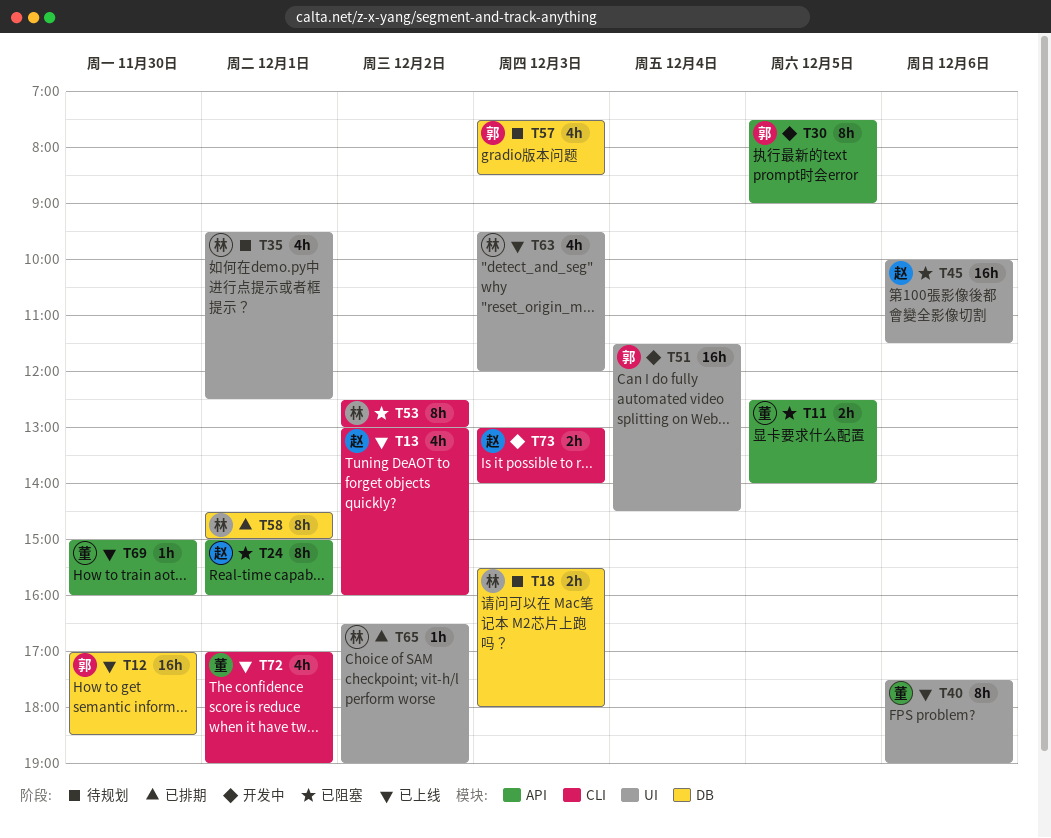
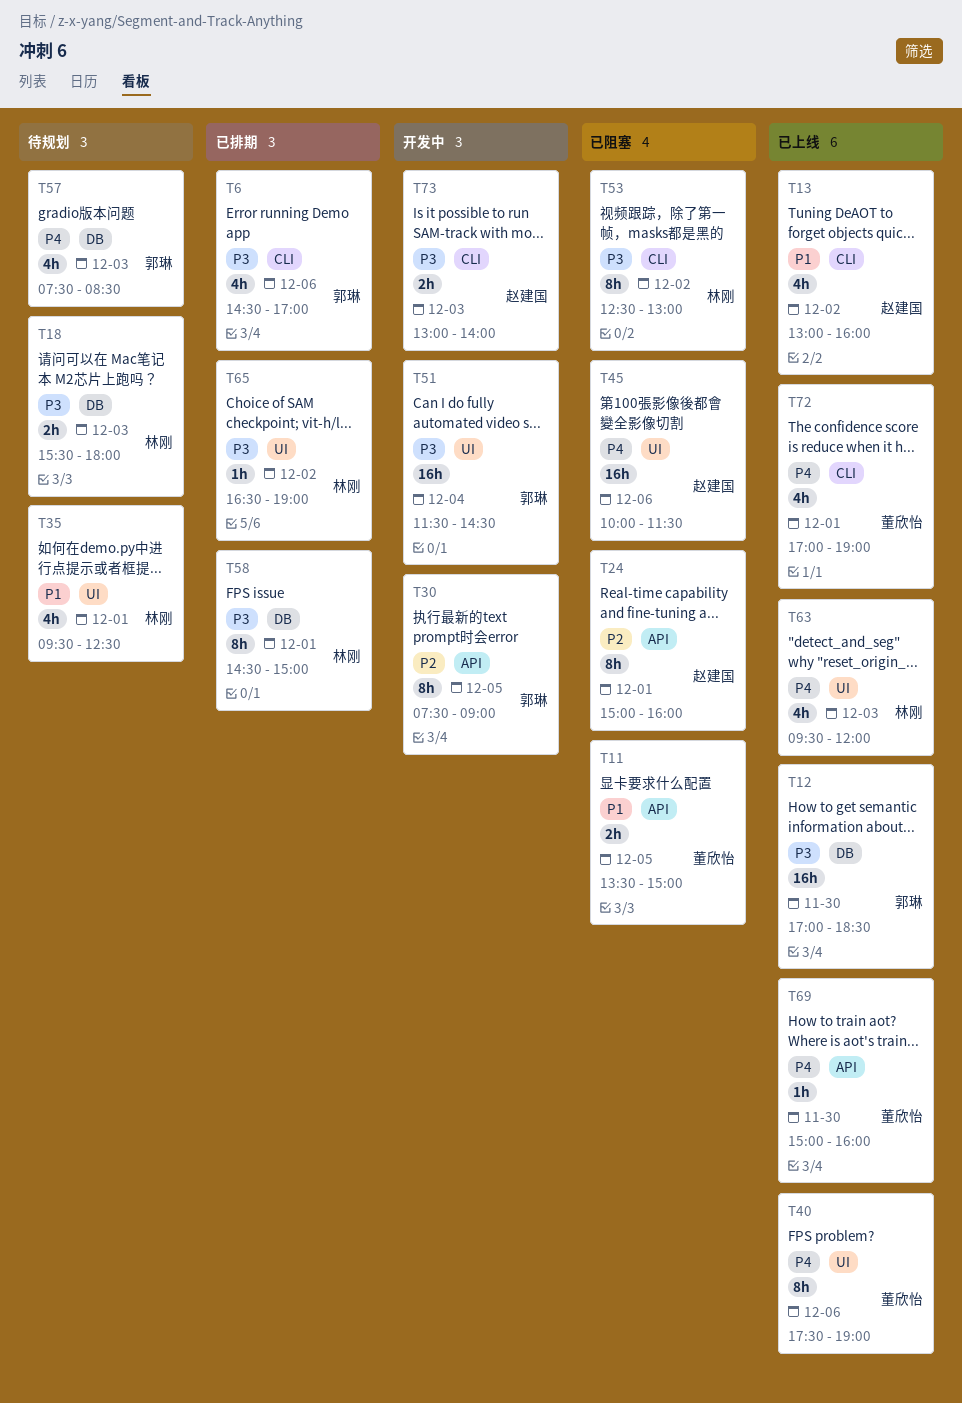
T6: none -> present
T11, begins: 12:30 -> 13:30
T11, ends: 14:00 -> 15:00

